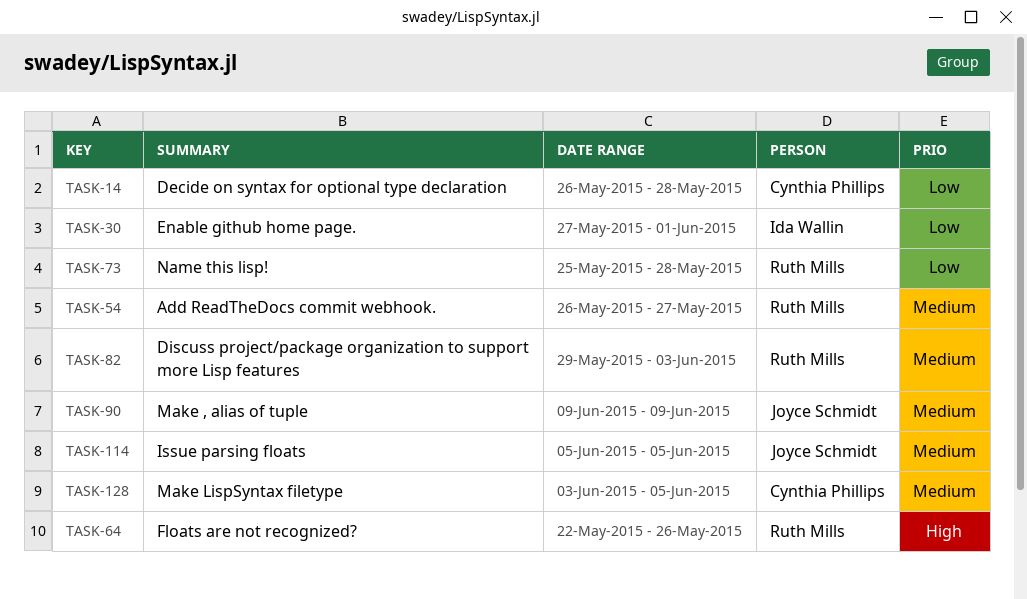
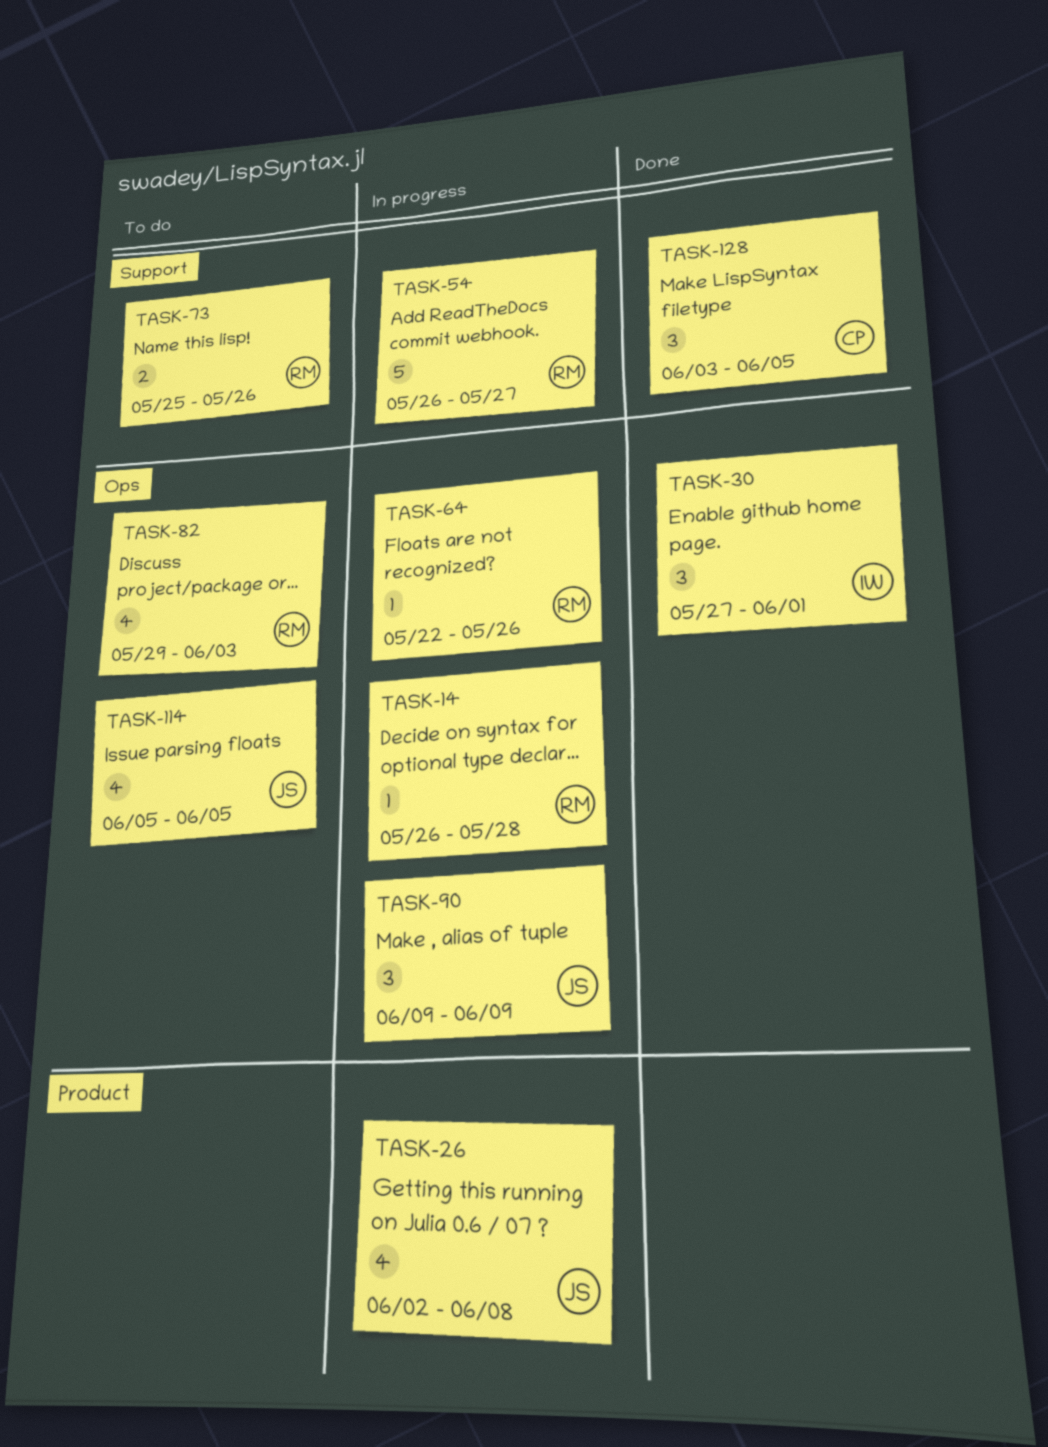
TASK-14, owner: Cynthia Phillips -> Ruth Mills
TASK-26: none -> present
TASK-73, due: May 28 -> May 26

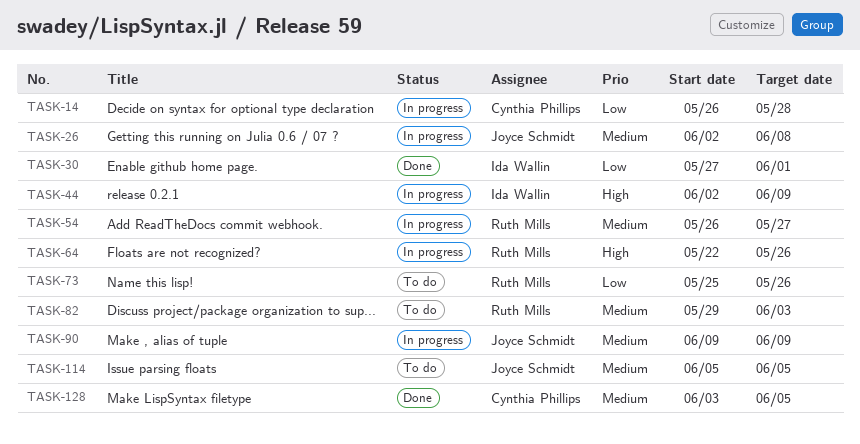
TASK-14, owner: Ruth Mills -> Cynthia Phillips
TASK-44: none -> present

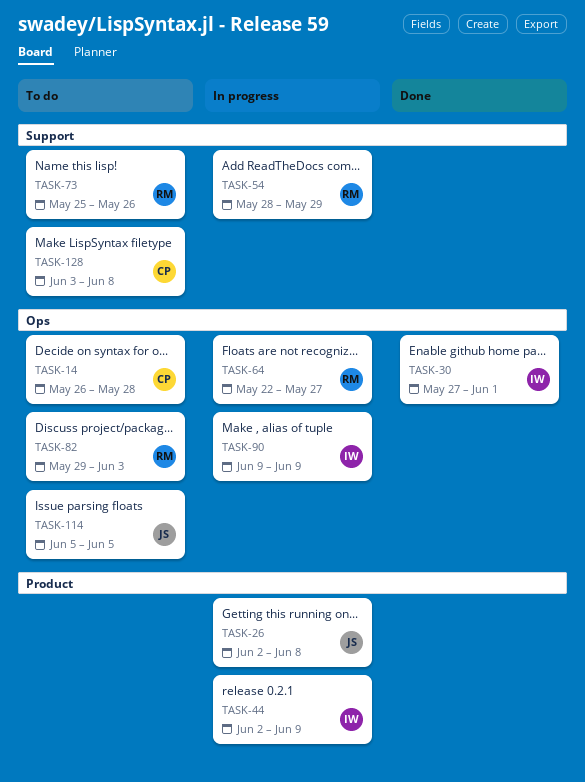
TASK-14, status: In progress -> To do
TASK-54, start: May 26 -> May 28
TASK-54, due: May 27 -> May 29
TASK-64, due: May 26 -> May 27
TASK-90, owner: Joyce Schmidt -> Ida Wallin
TASK-128, status: Done -> To do
TASK-128, due: Jun 5 -> Jun 8

